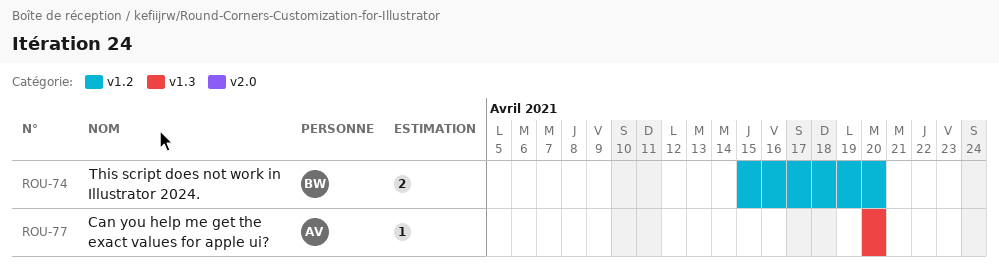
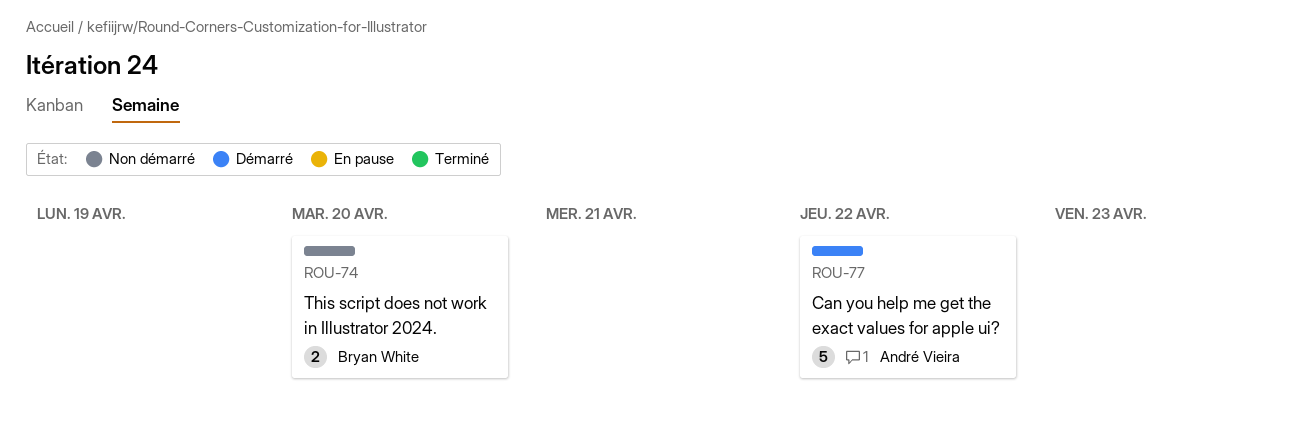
ROU-77, estimate: 1 -> 5
ROU-77, due: Apr 20 -> Apr 22

